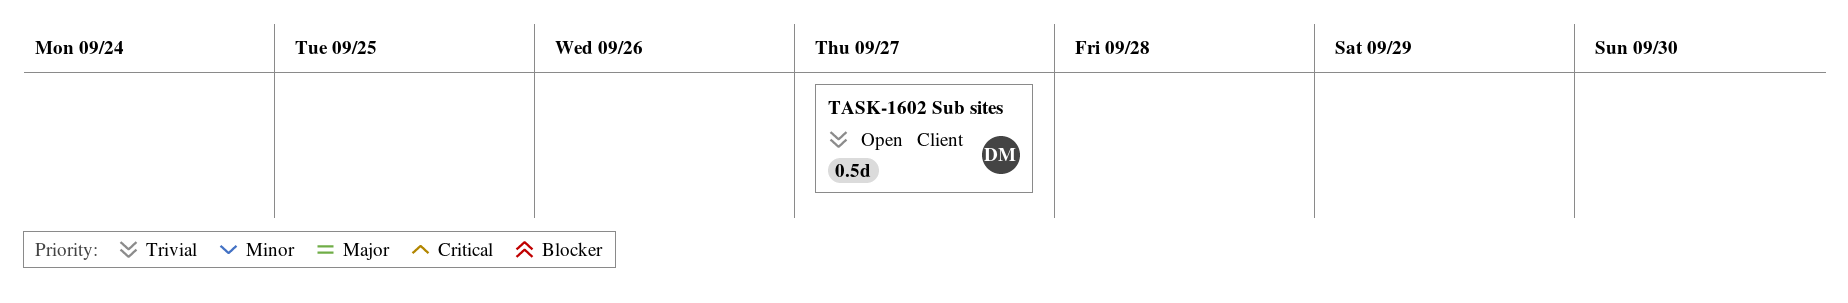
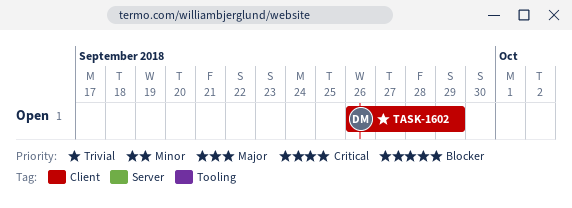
TASK-1602, due: Sep 27 -> Sep 29

